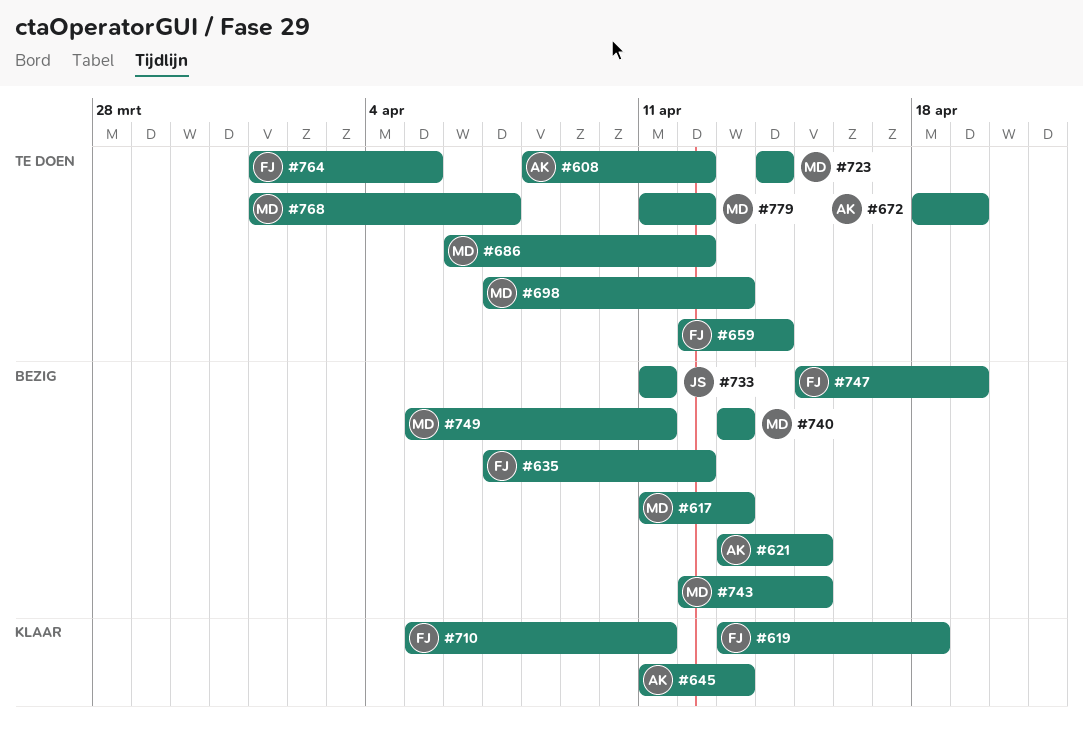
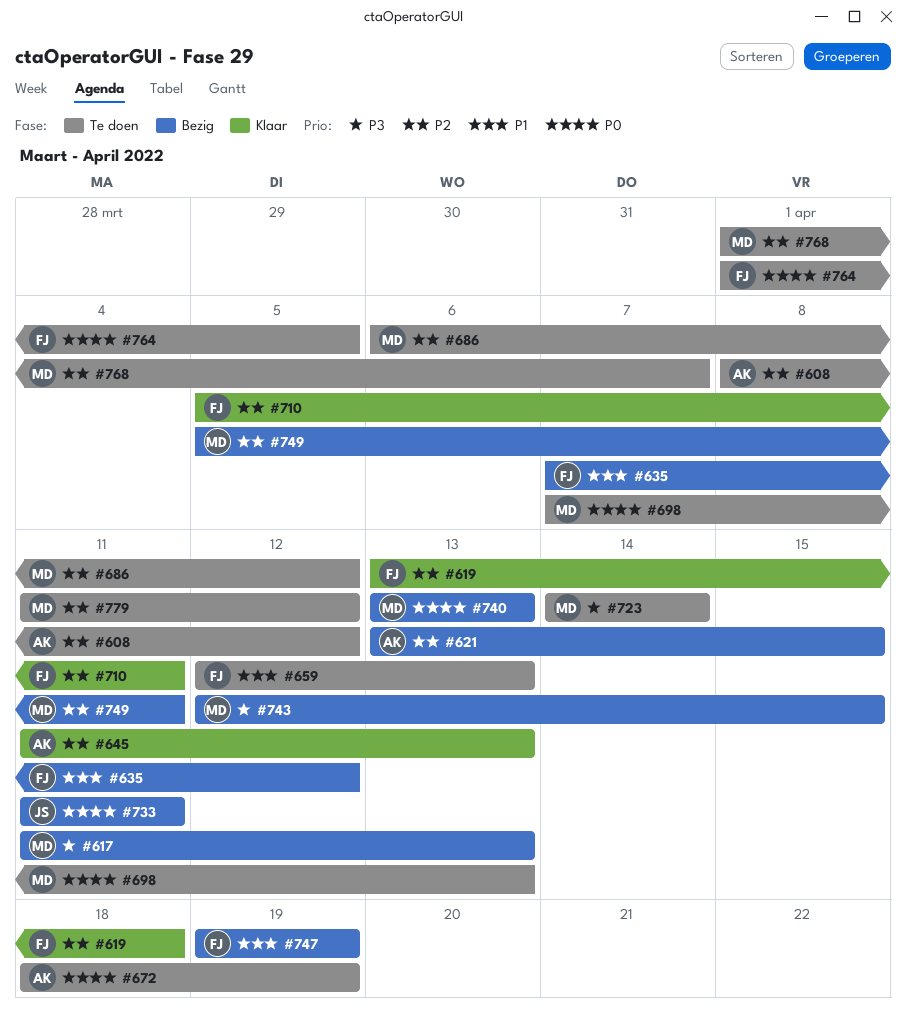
#659, due: Apr 14 -> Apr 13
#747, start: Apr 15 -> Apr 19

